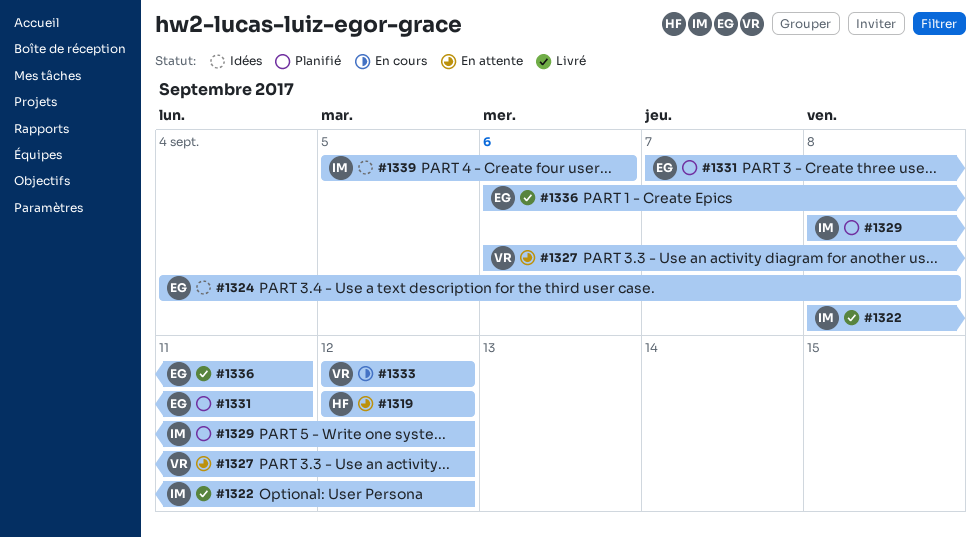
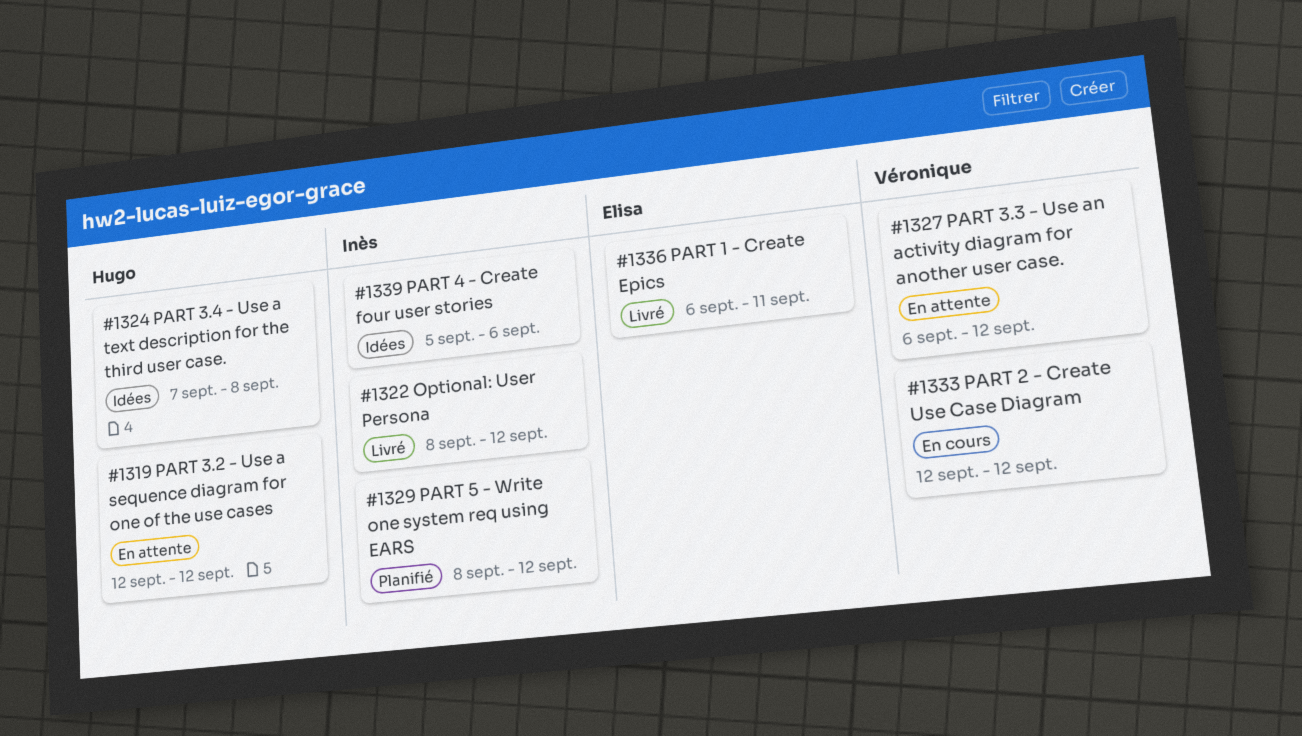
#1324, owner: Elisa -> Hugo
#1324, start: Sep 4 -> Sep 7
#1331: present -> none

